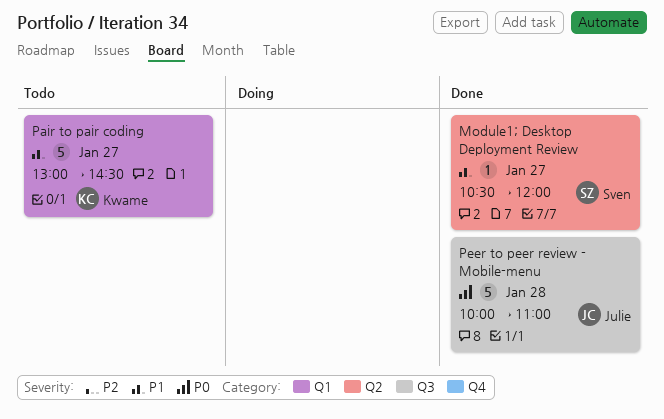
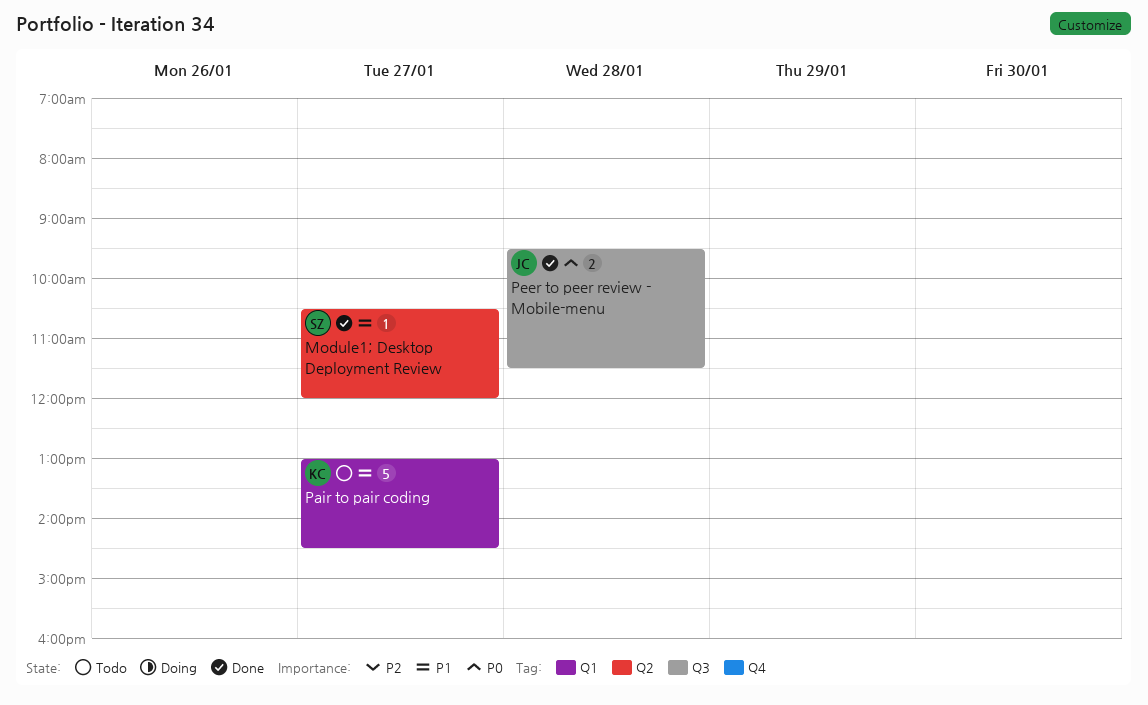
Peer to peer review - Mobile-menu, estimate: 5 -> 2
Peer to peer review - Mobile-menu, begins: 10:00 -> 09:30
Peer to peer review - Mobile-menu, ends: 11:00 -> 11:30

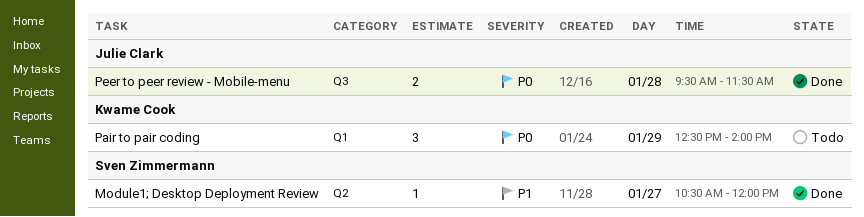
Pair to pair coding, priority: P1 -> P0
Pair to pair coding, estimate: 5 -> 3
Pair to pair coding, day: Jan 27 -> Jan 29
Pair to pair coding, begins: 13:00 -> 12:30
Pair to pair coding, ends: 14:30 -> 14:00

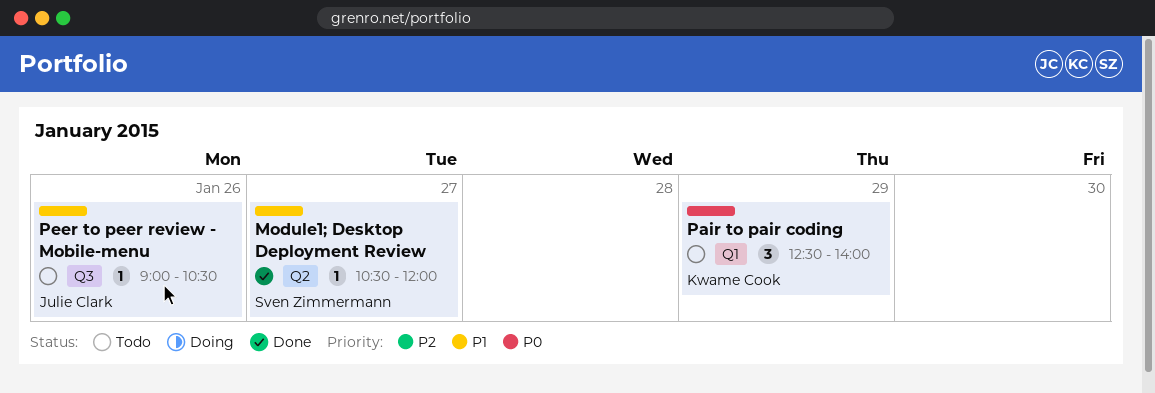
Peer to peer review - Mobile-menu, status: Done -> Todo
Peer to peer review - Mobile-menu, priority: P0 -> P1
Peer to peer review - Mobile-menu, estimate: 2 -> 1
Peer to peer review - Mobile-menu, day: Jan 28 -> Jan 26
Peer to peer review - Mobile-menu, begins: 09:30 -> 09:00
Peer to peer review - Mobile-menu, ends: 11:30 -> 10:30

